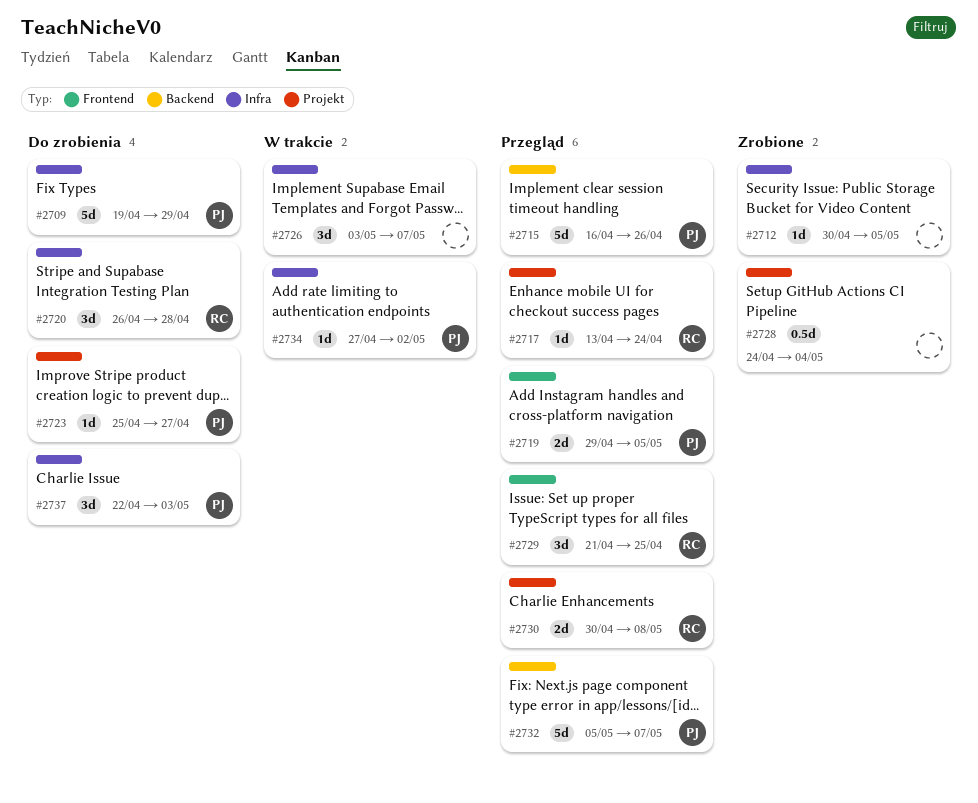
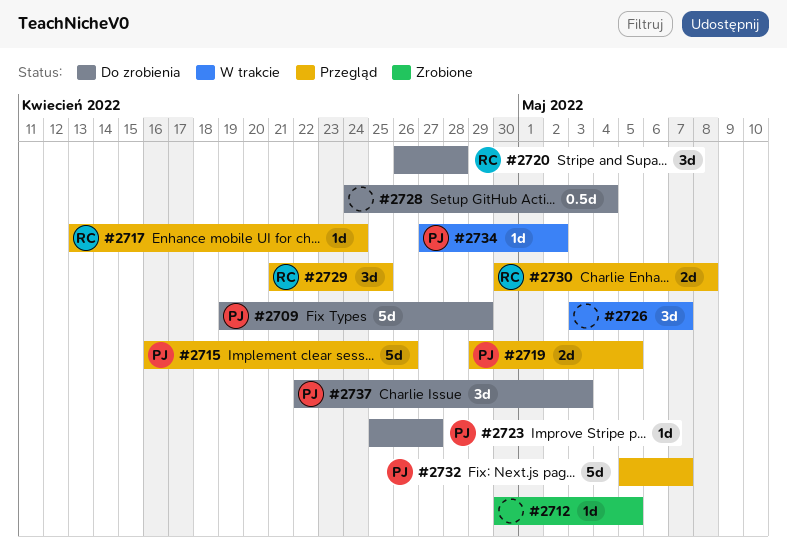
#2728, status: Zrobione -> Do zrobienia

